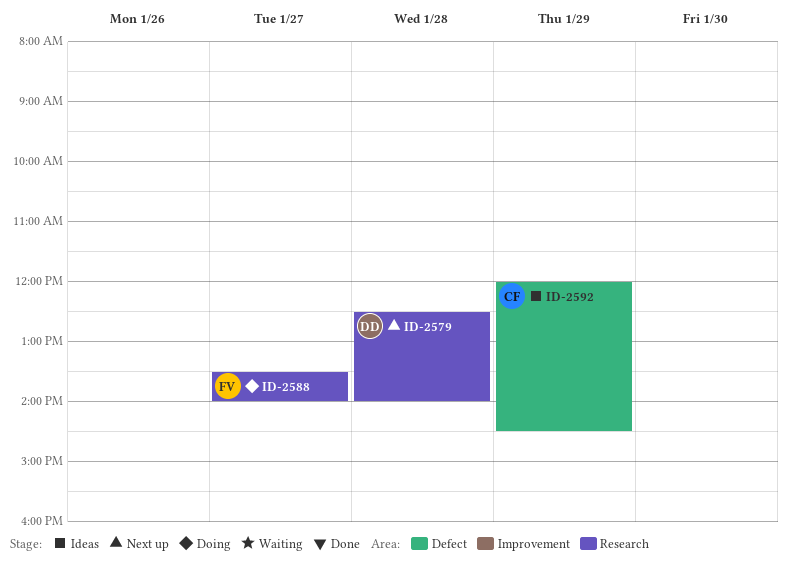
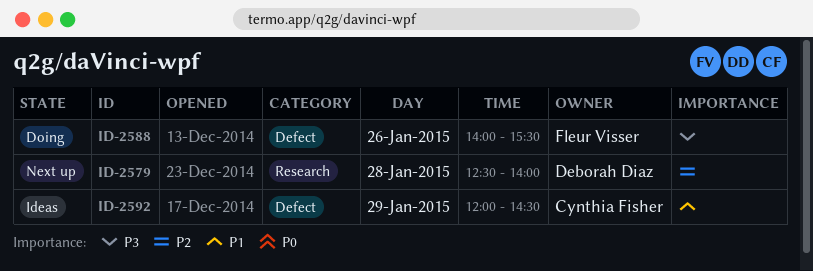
ID-2588, label: Research -> Defect
ID-2588, day: Jan 27 -> Jan 26
ID-2588, begins: 13:30 -> 14:00
ID-2588, ends: 14:00 -> 15:30

